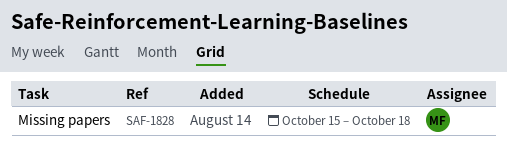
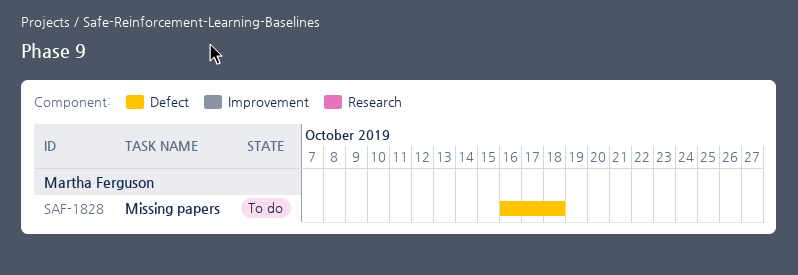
SAF-1828, start: Oct 15 -> Oct 16

